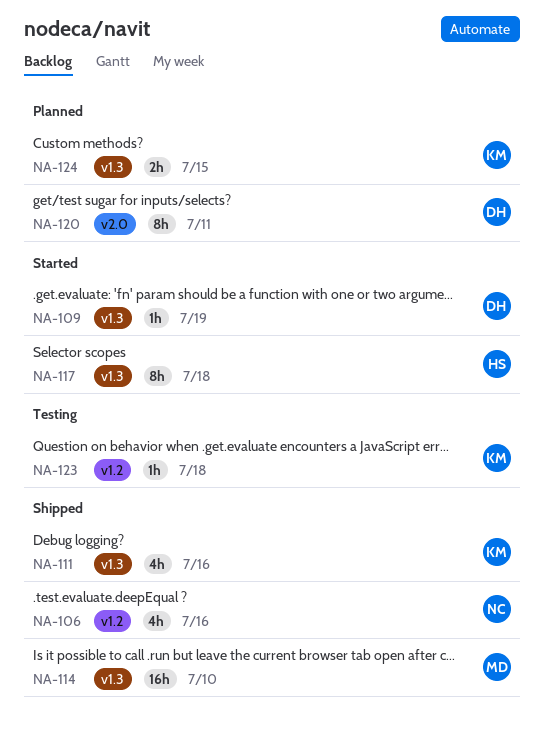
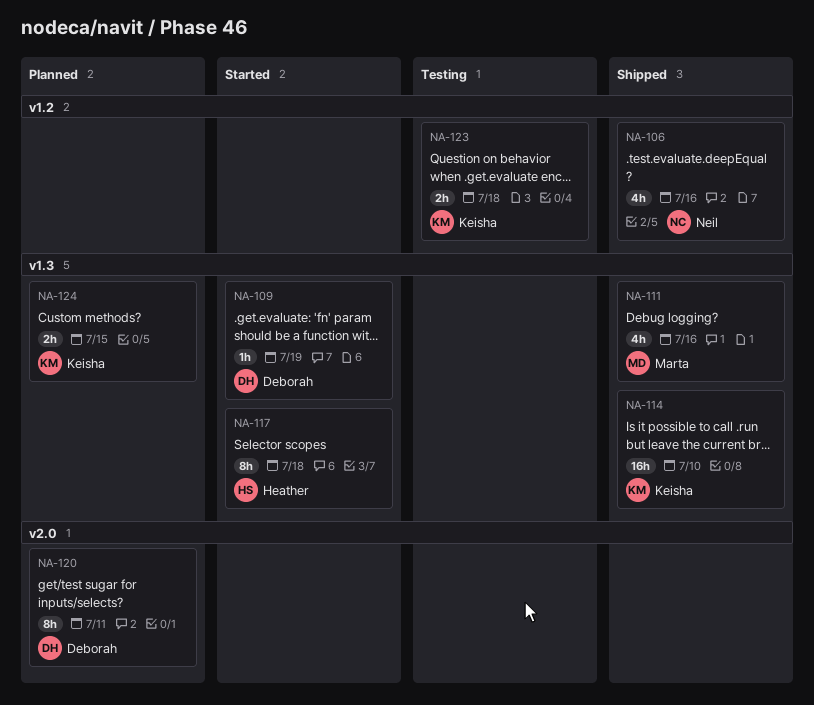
NA-111, owner: Keisha -> Marta
NA-114, owner: Marta -> Keisha
NA-123, estimate: 1h -> 2h

